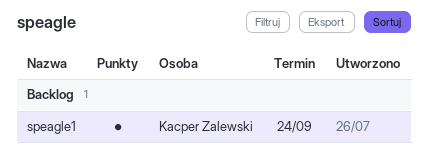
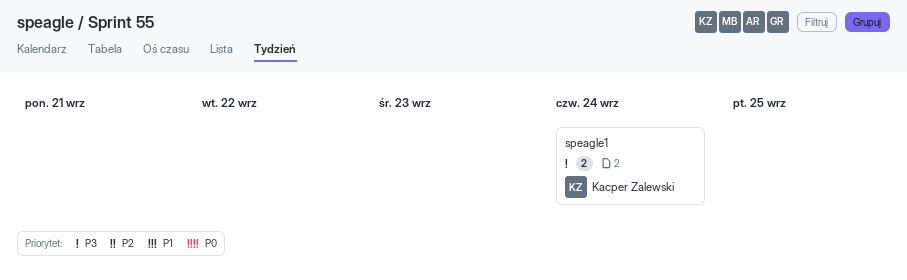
speagle1, estimate: 1 -> 2

